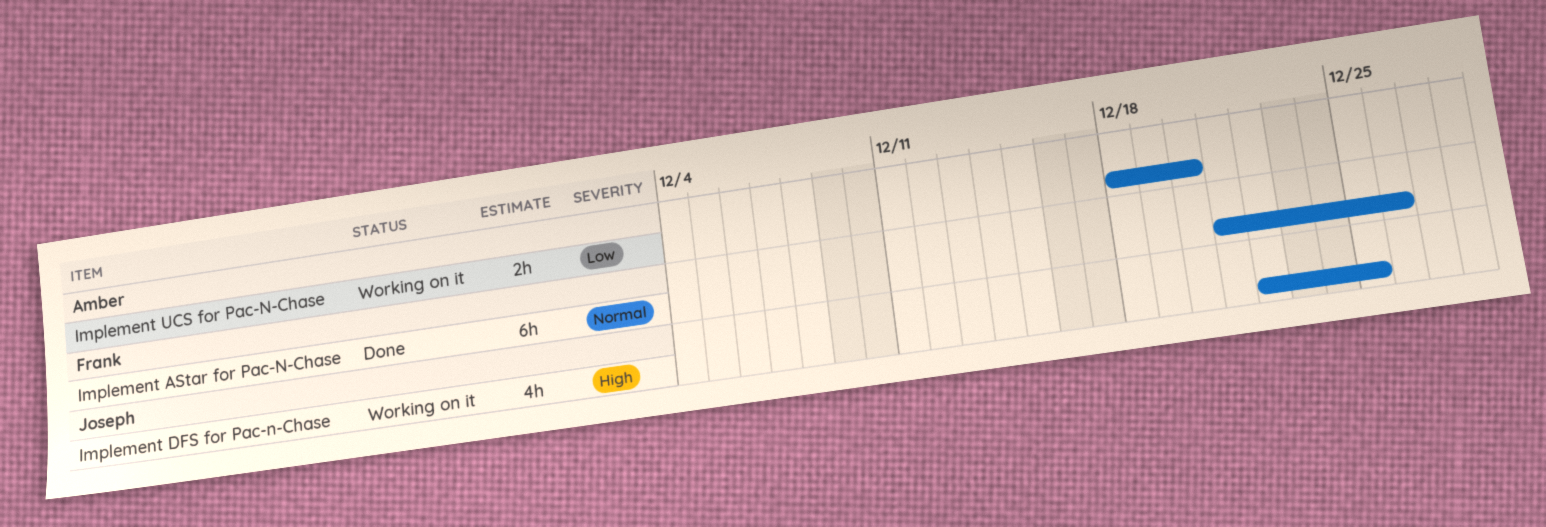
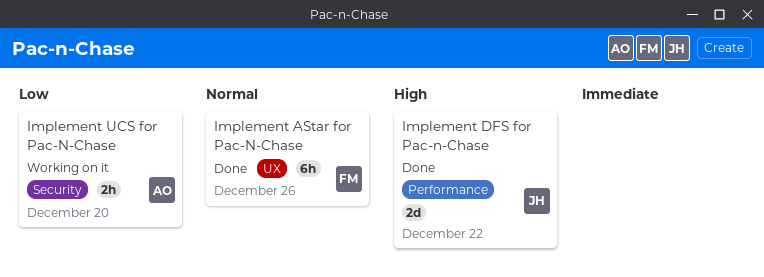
Implement DFS for Pac-n-Chase, status: Working on it -> Done
Implement DFS for Pac-n-Chase, estimate: 4h -> 2d
Implement DFS for Pac-n-Chase, due: Dec 25 -> Dec 22

